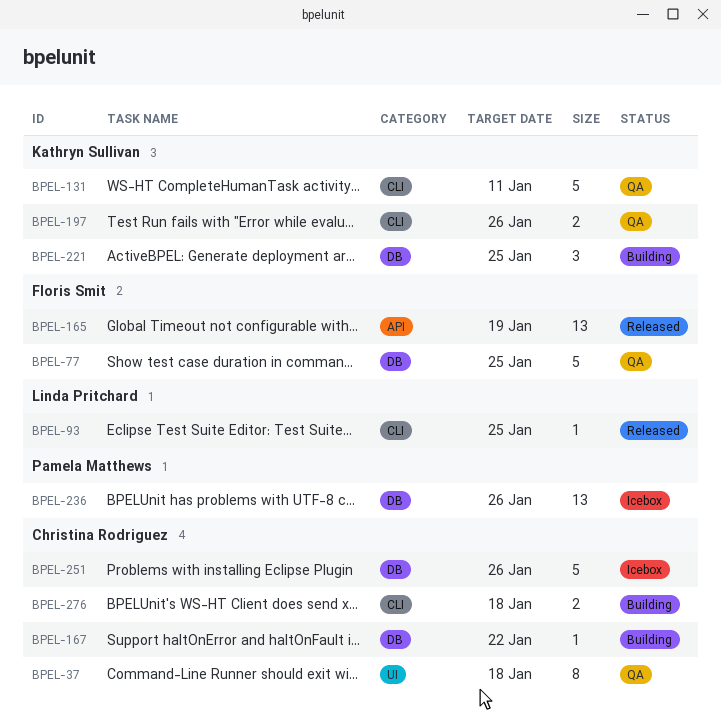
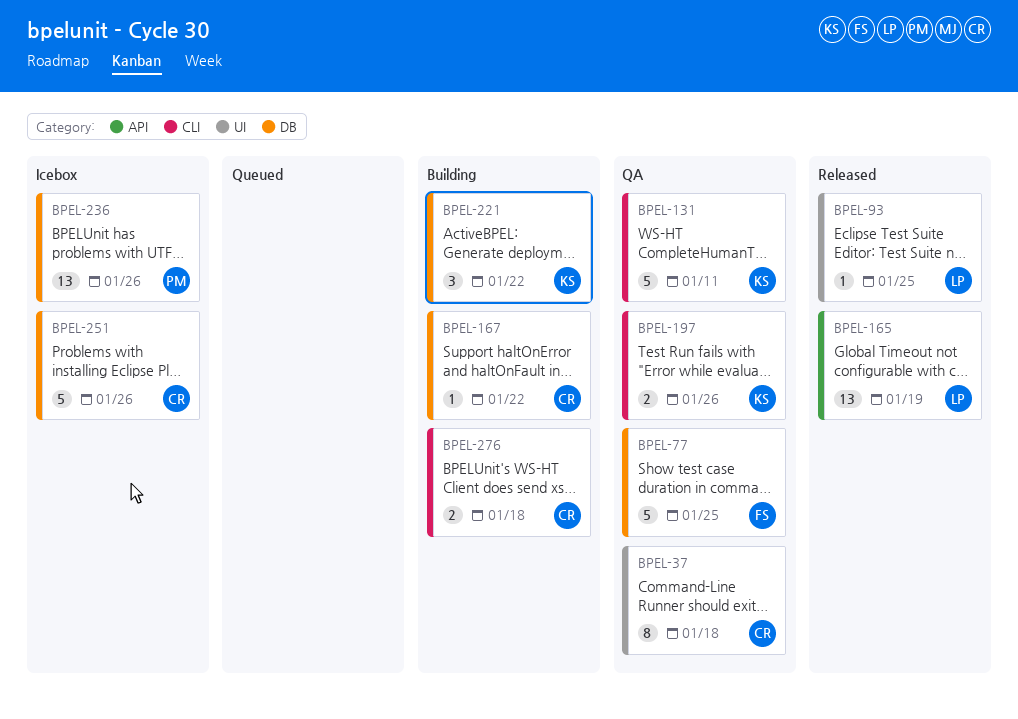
BPEL-93, label: CLI -> UI
BPEL-165, owner: Floris Smit -> Linda Pritchard
BPEL-221, due: Jan 25 -> Jan 22

